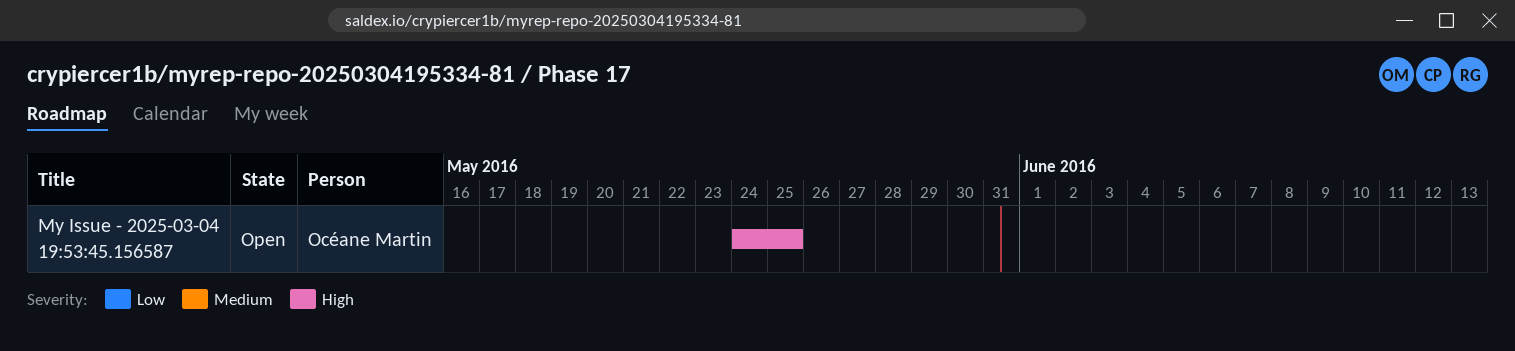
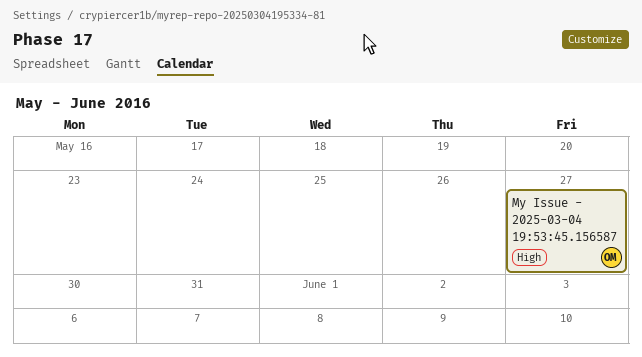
My Issue - 2025-03-04 19:53:45.156587, due: May 25 -> May 27

